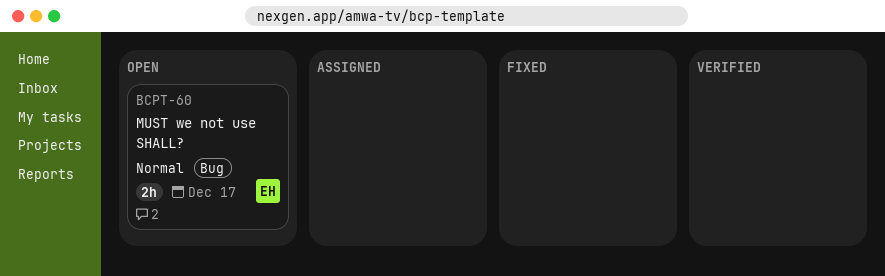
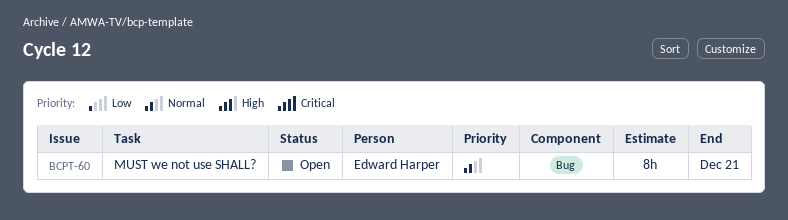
BCPT-60, estimate: 2h -> 8h
BCPT-60, due: Dec 17 -> Dec 21

